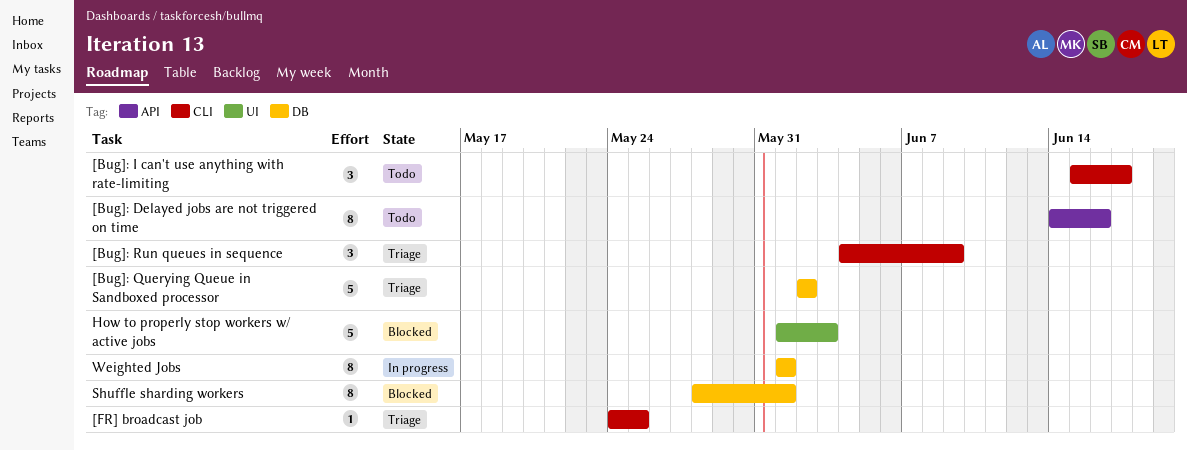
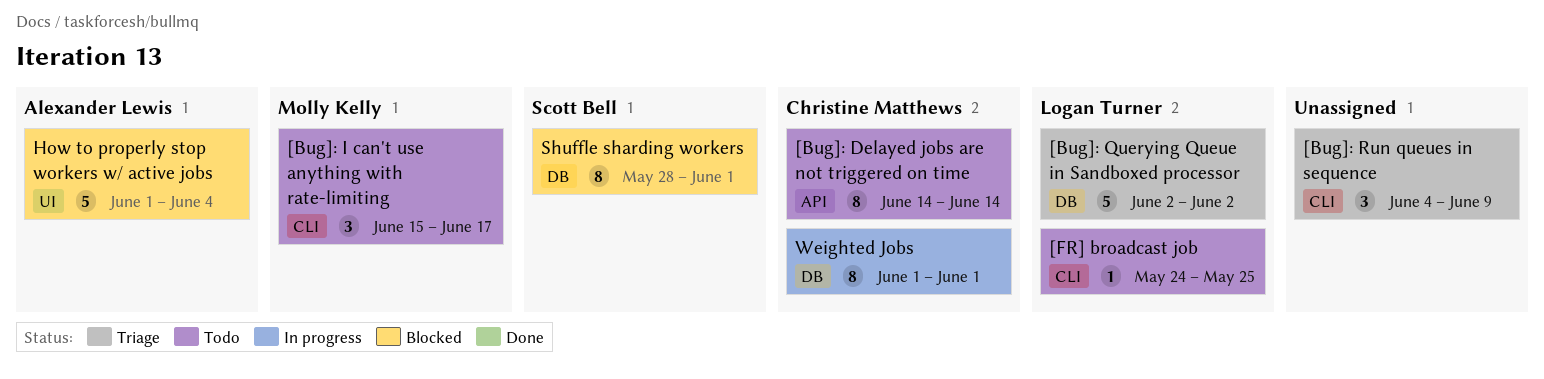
[Bug]: Delayed jobs are not triggered on time, due: Jun 16 -> Jun 14
[FR] broadcast job, status: Triage -> Todo
How to properly stop workers w/ active jobs, due: Jun 3 -> Jun 4

